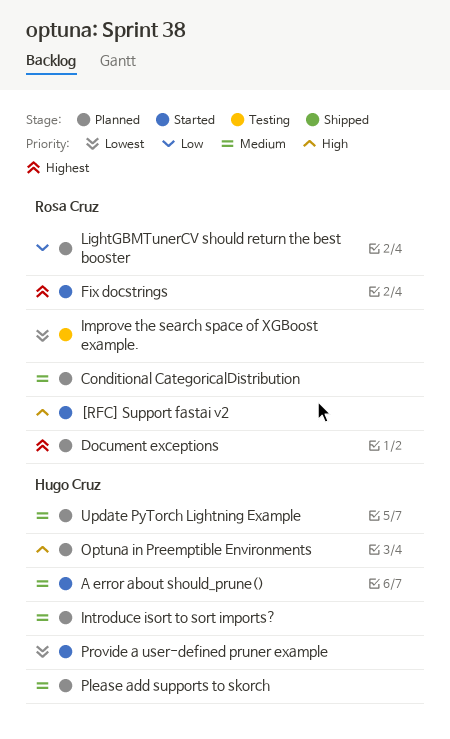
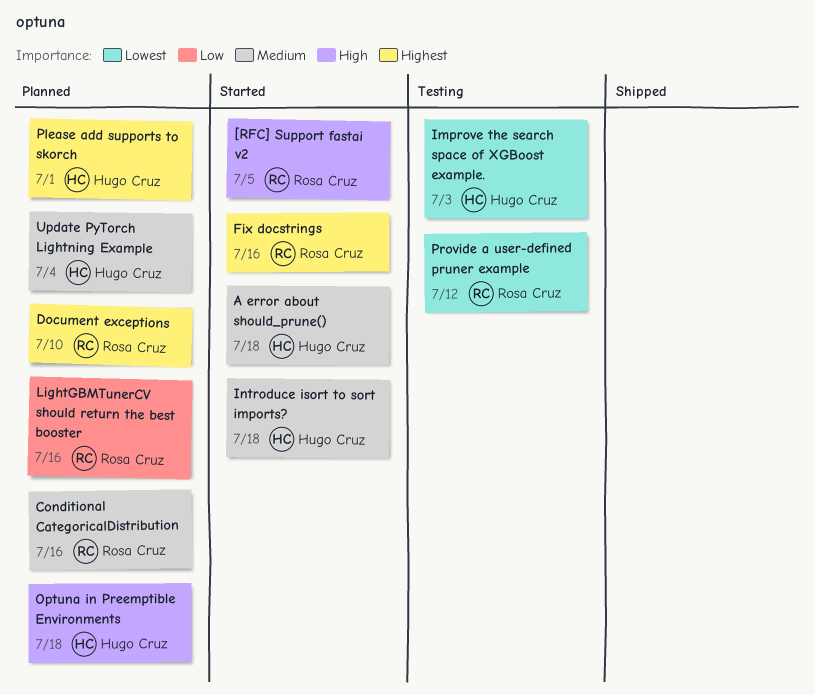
Improve the search space of XGBoost example., owner: Rosa Cruz -> Hugo Cruz
Introduce isort to sort imports?, status: Planned -> Started
Please add supports to skorch, priority: Medium -> Highest
Provide a user-defined pruner example, status: Started -> Testing
Provide a user-defined pruner example, owner: Hugo Cruz -> Rosa Cruz

